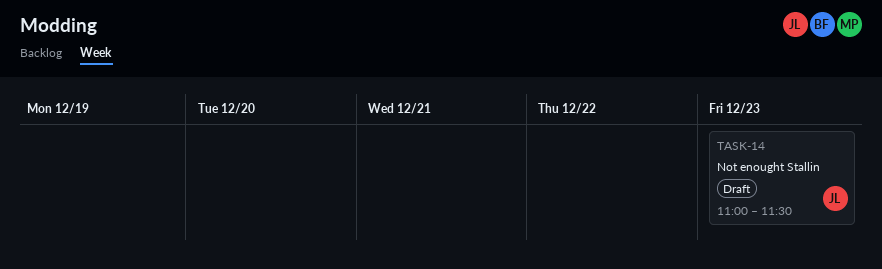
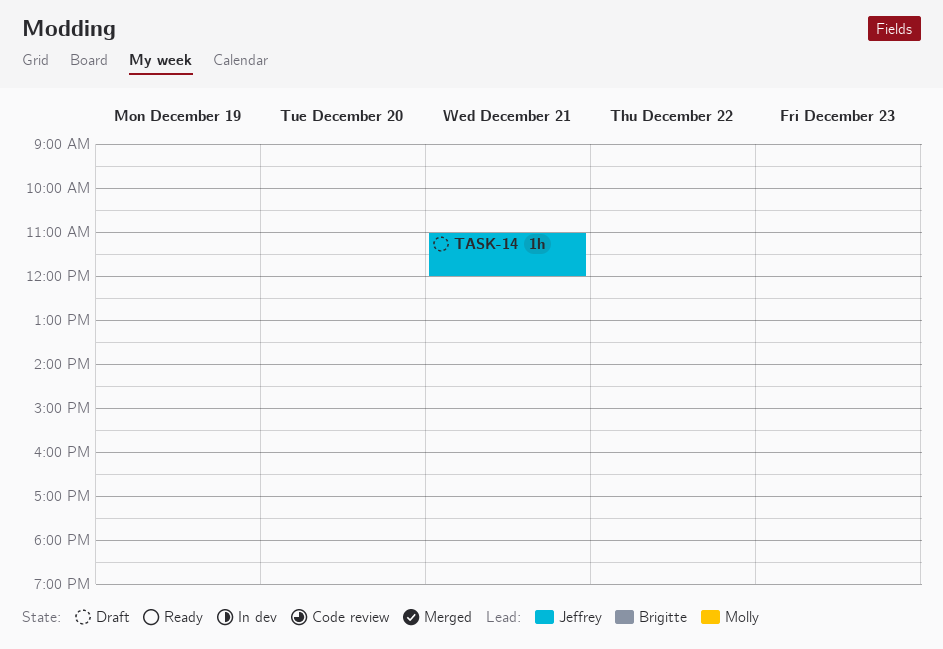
TASK-14, day: Dec 23 -> Dec 21
TASK-14, ends: 11:30 -> 12:00

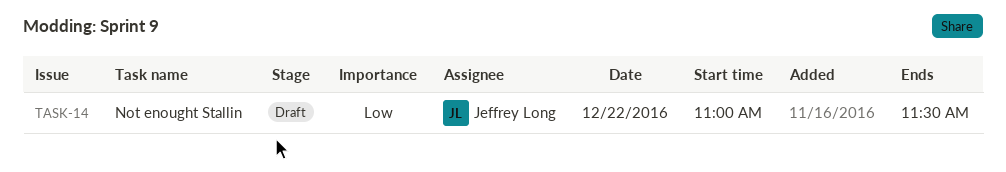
TASK-14, day: Dec 21 -> Dec 22
TASK-14, ends: 12:00 -> 11:30

